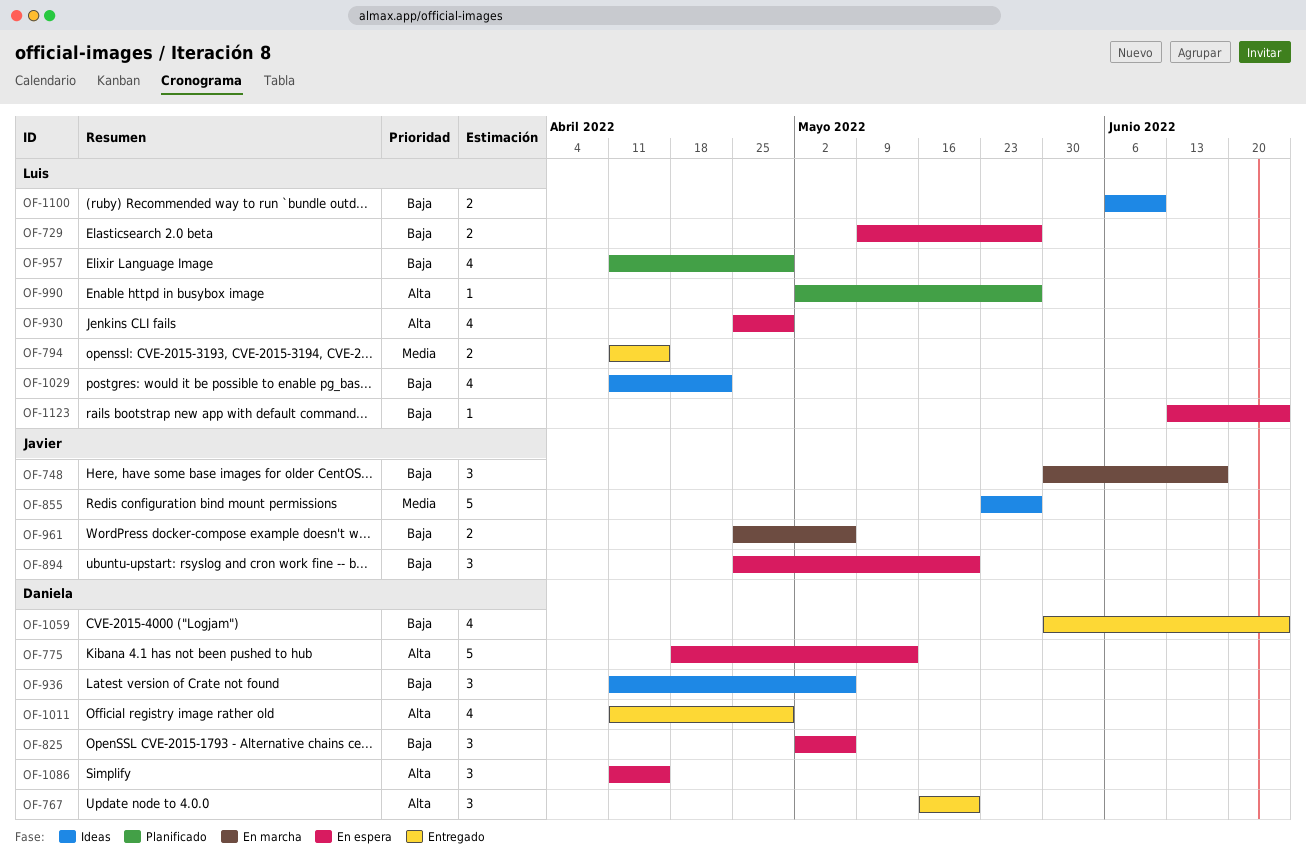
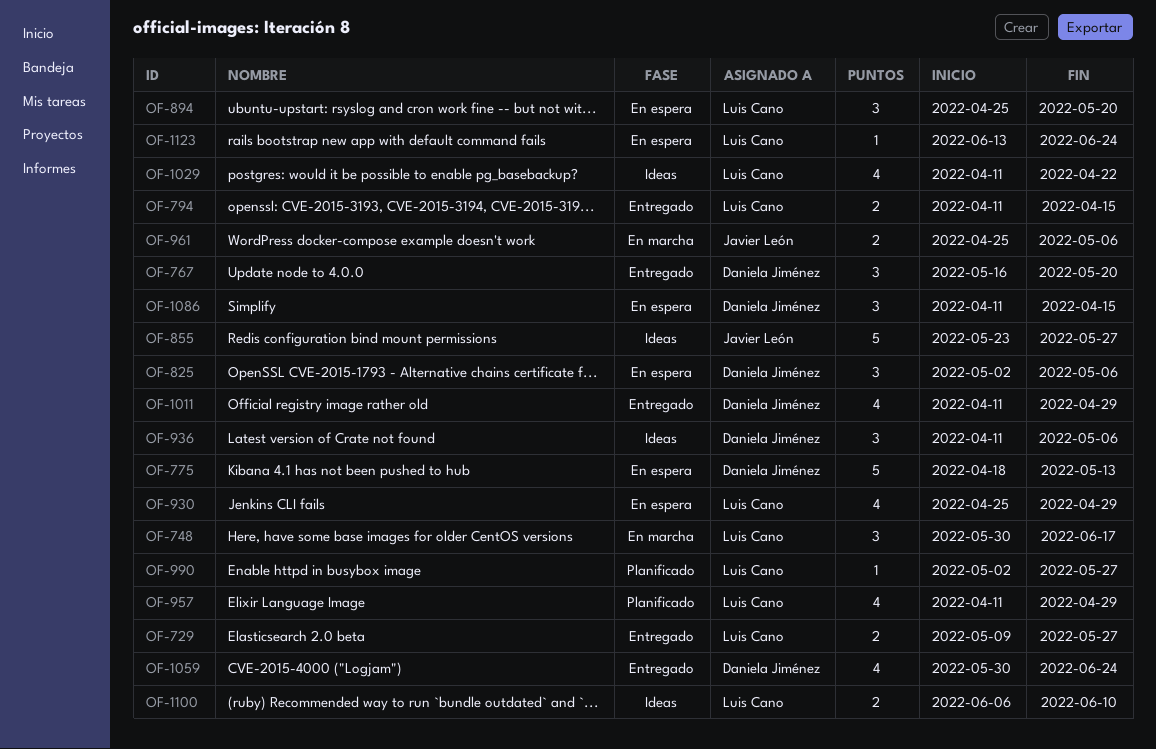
OF-729, status: En espera -> Entregado
OF-748, owner: Javier León -> Luis Cano
OF-894, owner: Javier León -> Luis Cano

